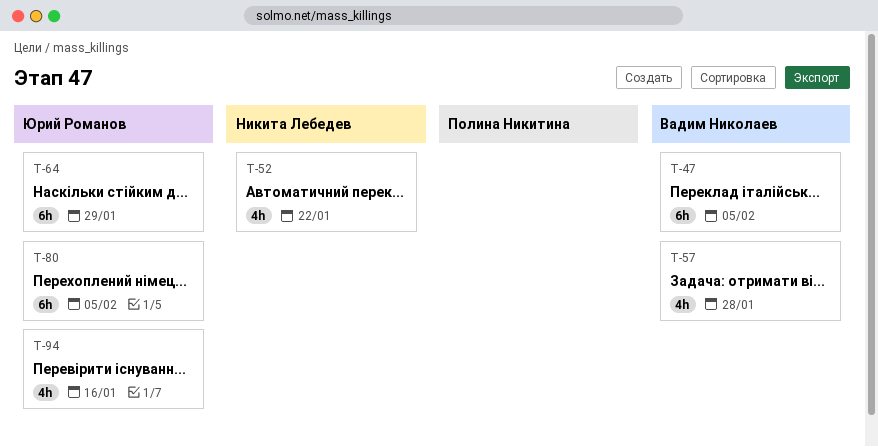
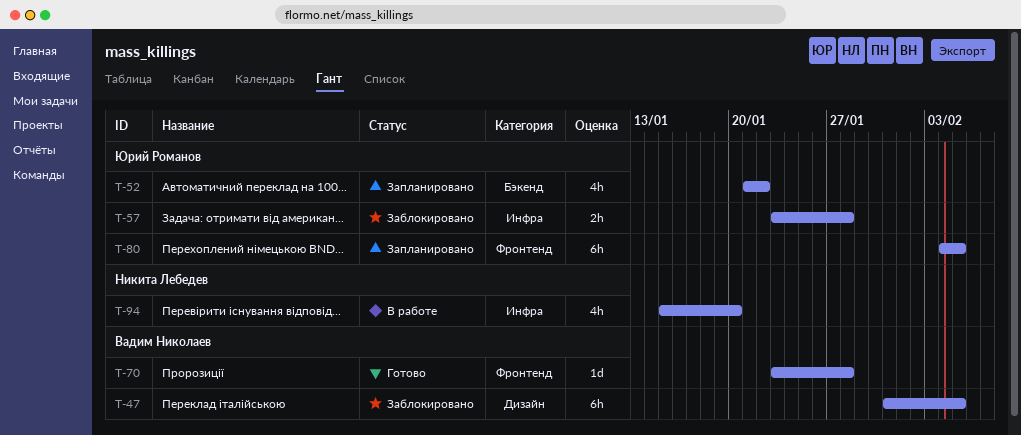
T-52, owner: Никита Лебедев -> Юрий Романов
T-57, owner: Вадим Николаев -> Юрий Романов
T-57, estimate: 4h -> 2h
T-64: present -> none
T-70: none -> present
T-94, owner: Юрий Романов -> Никита Лебедев
T-94, due: Jan 16 -> Jan 20

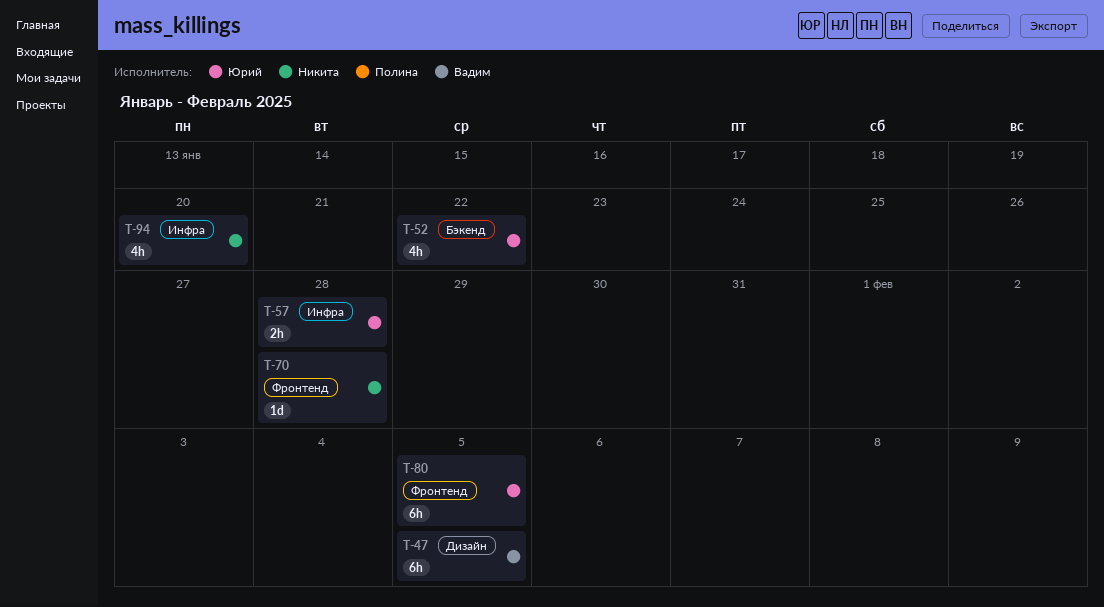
T-70, owner: Вадим Николаев -> Никита Лебедев

